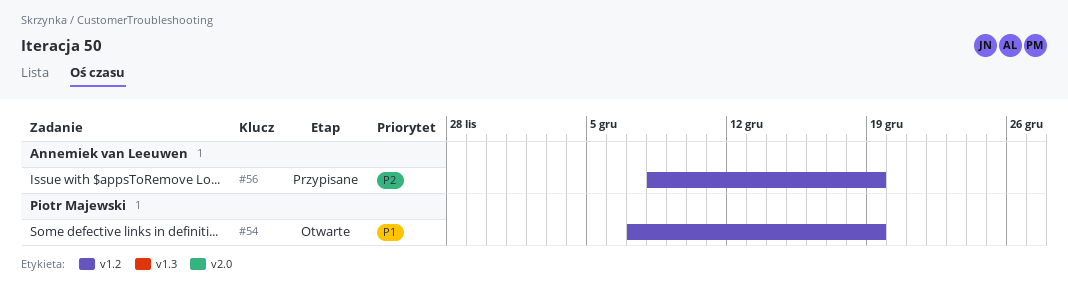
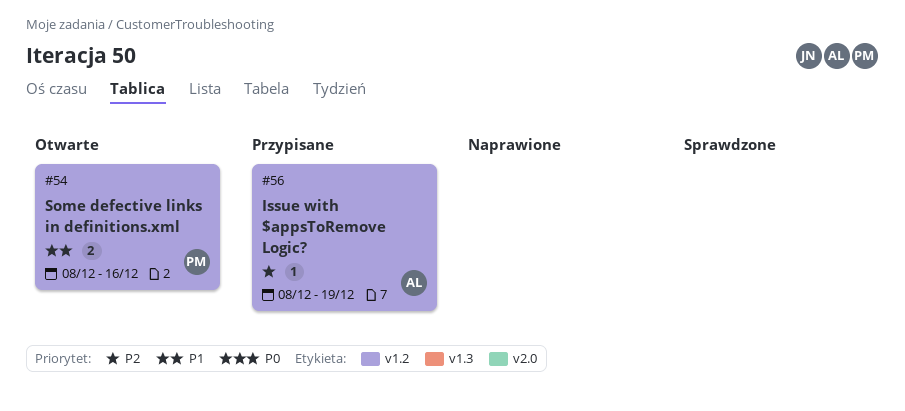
#54, start: Dec 7 -> Dec 8
#54, due: Dec 19 -> Dec 16

